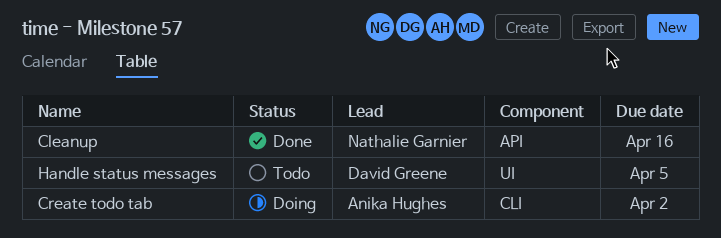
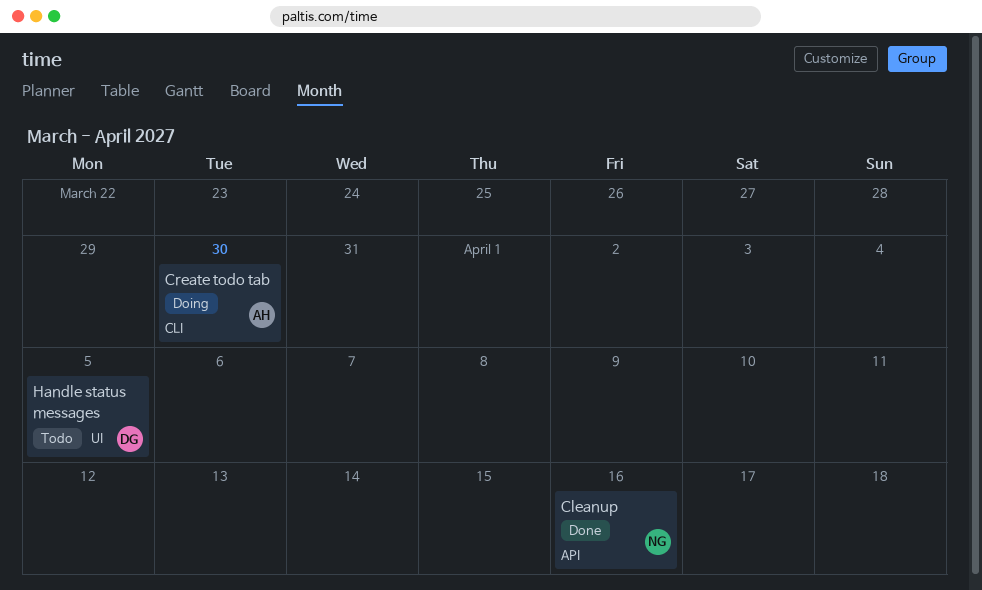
Create todo tab, due: Apr 2 -> Mar 30

